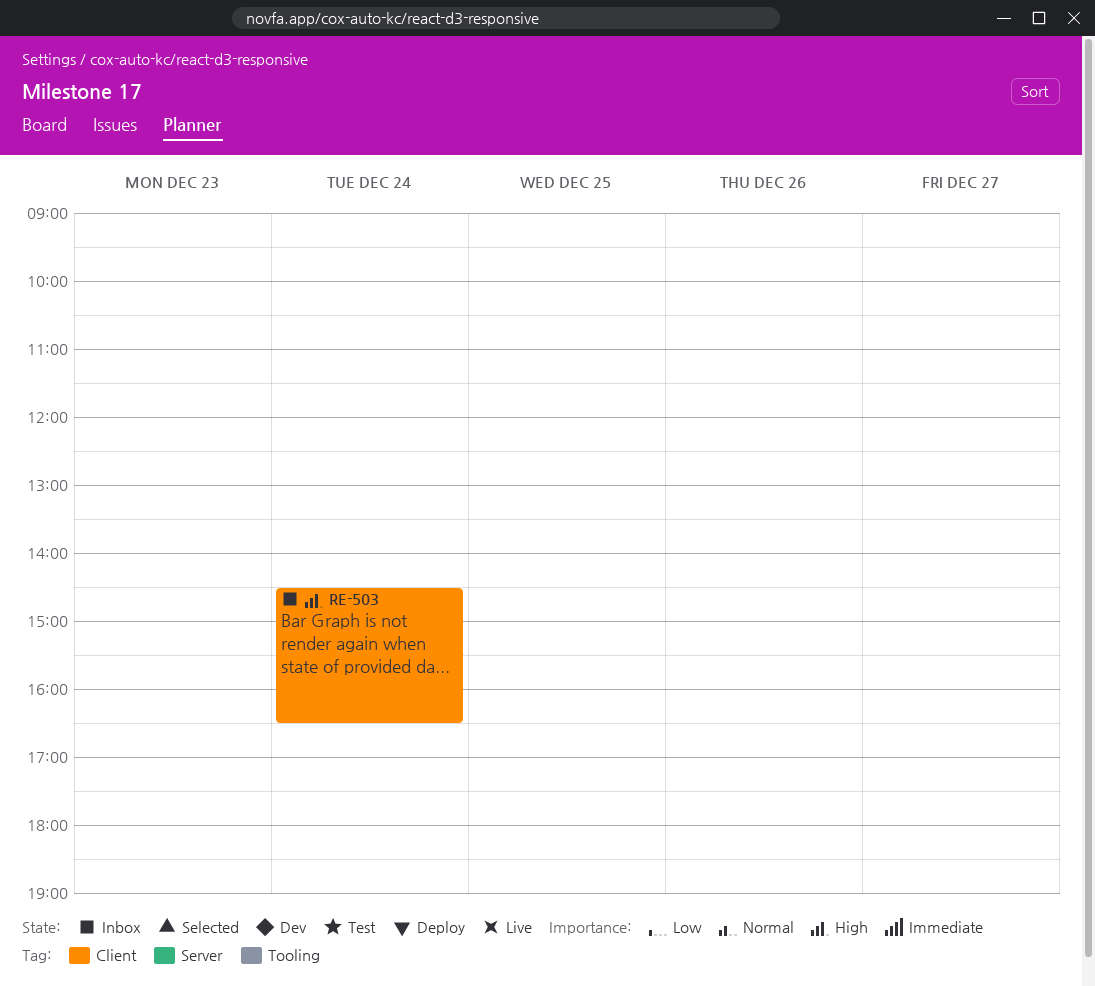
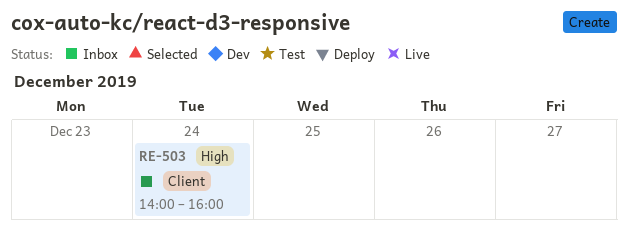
RE-503, begins: 14:30 -> 14:00
RE-503, ends: 16:30 -> 16:00

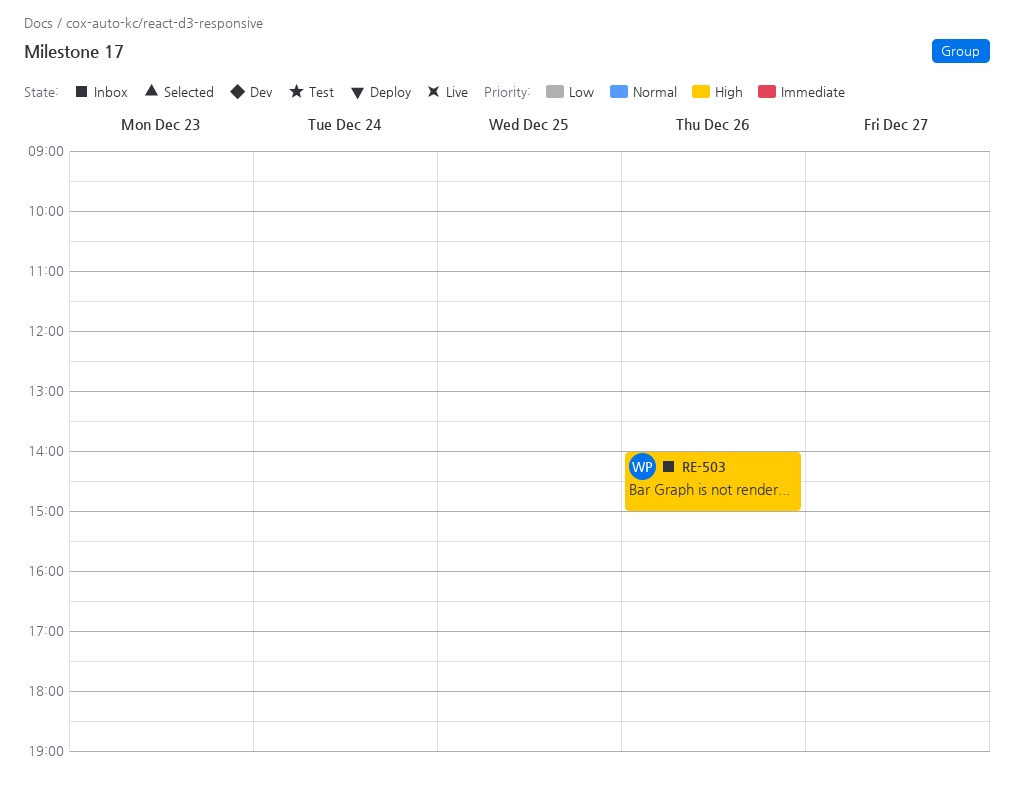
RE-503, day: Dec 24 -> Dec 26
RE-503, ends: 16:00 -> 15:00

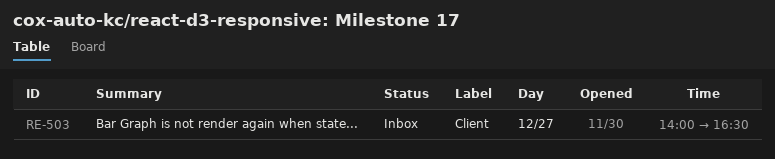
RE-503, day: Dec 26 -> Dec 27
RE-503, ends: 15:00 -> 16:30

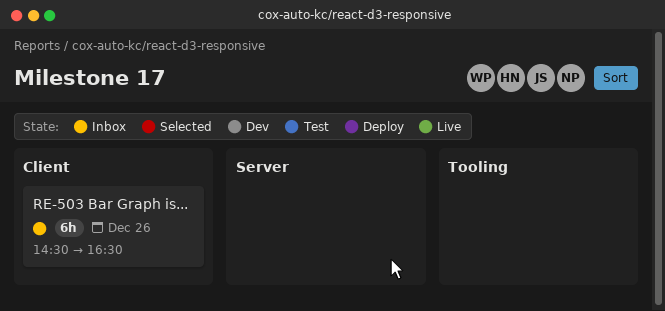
RE-503, day: Dec 27 -> Dec 26
RE-503, begins: 14:00 -> 14:30

